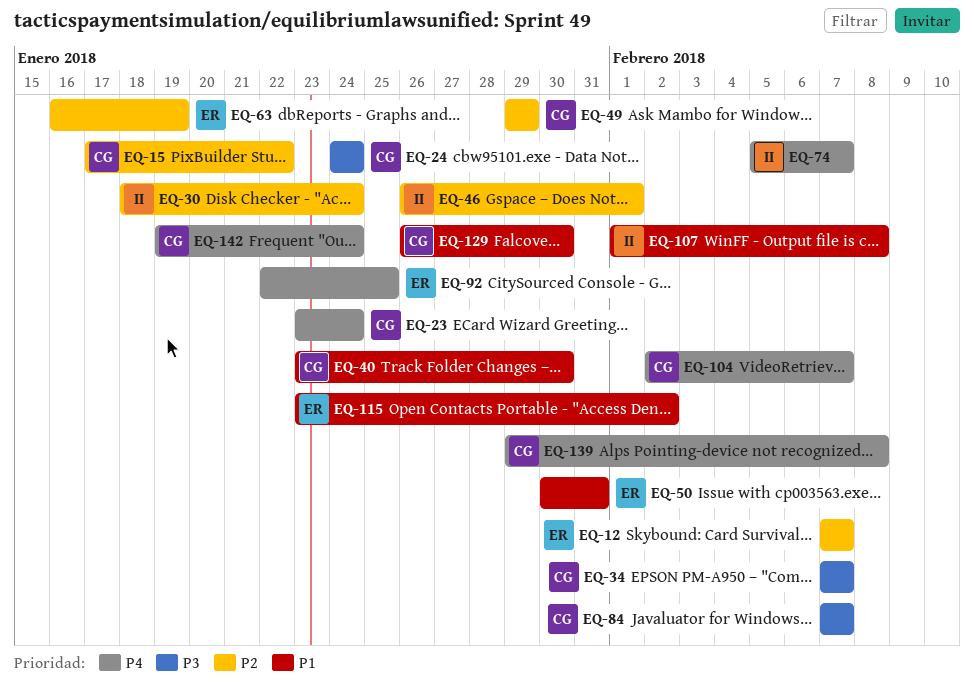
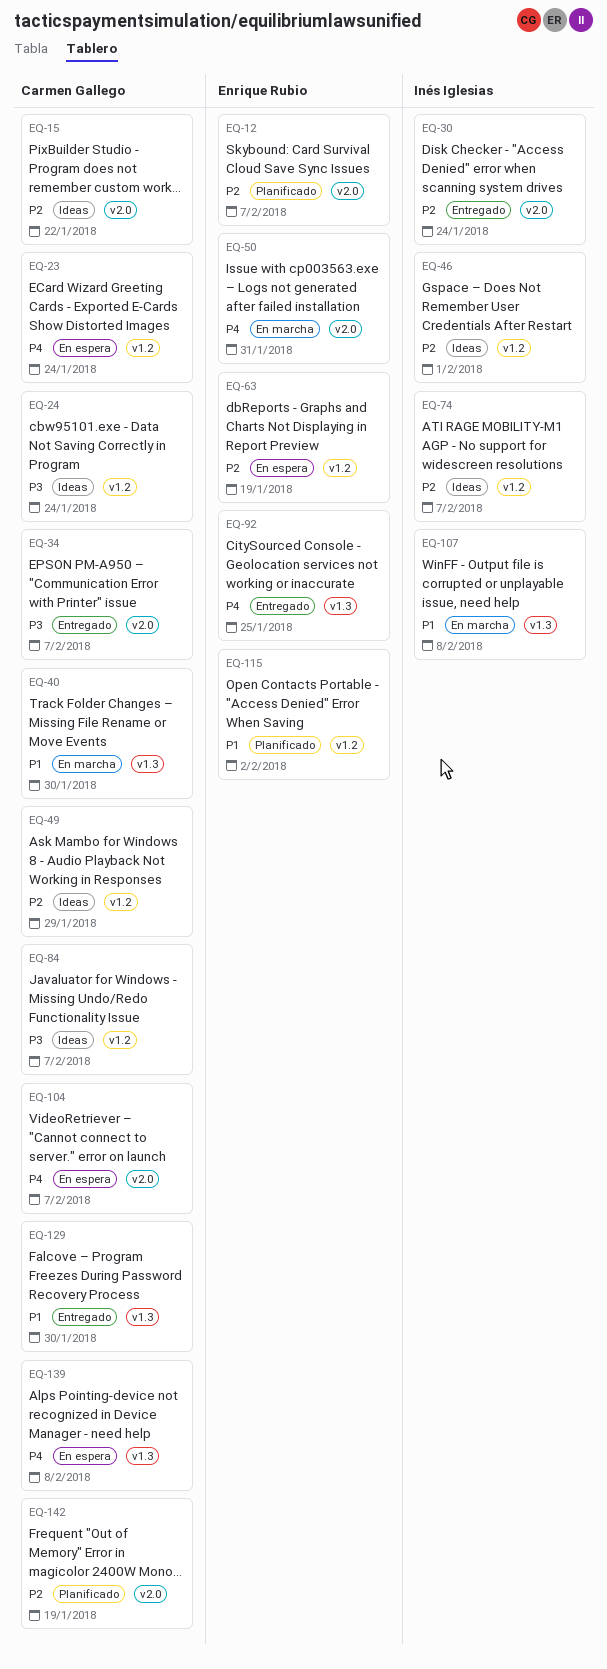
EQ-50, priority: P1 -> P4
EQ-74, priority: P4 -> P2
EQ-142, priority: P4 -> P2
EQ-142, due: Jan 24 -> Jan 19

